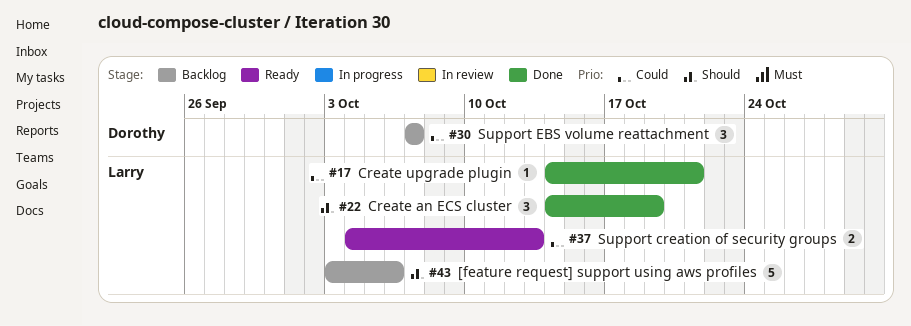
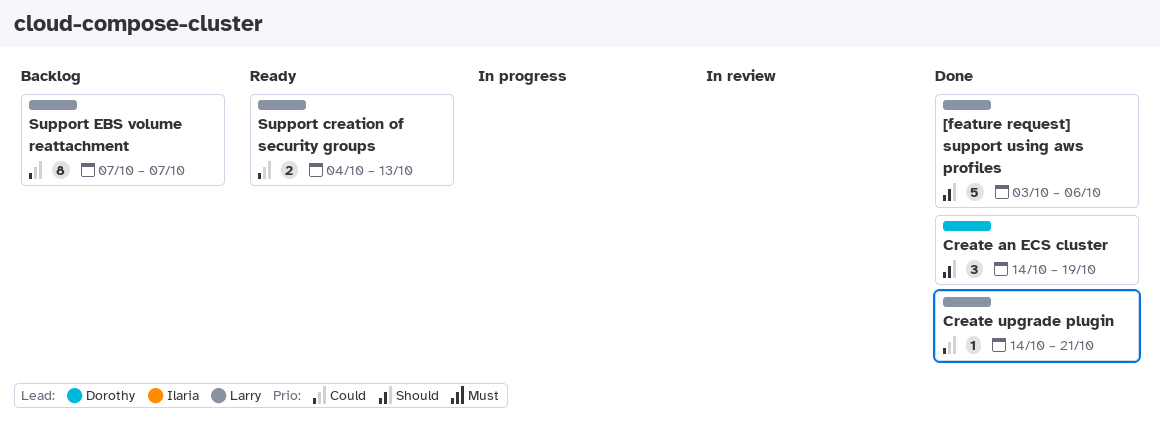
[feature request] support using aws profiles, status: Backlog -> Done
Create an ECS cluster, owner: Larry -> Dorothy
Support EBS volume reattachment, owner: Dorothy -> Larry
Support EBS volume reattachment, estimate: 3 -> 8

